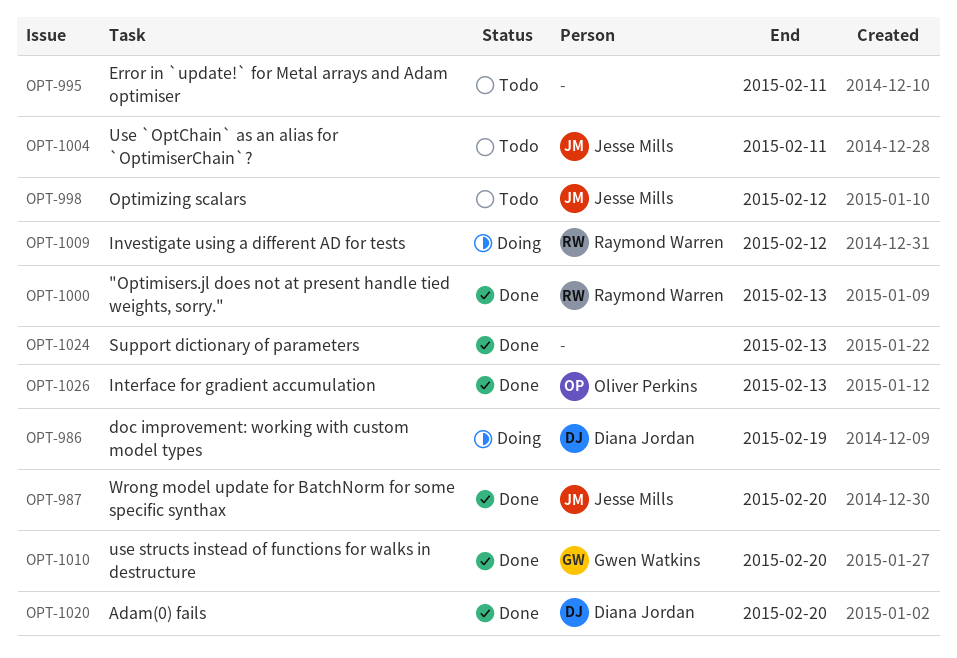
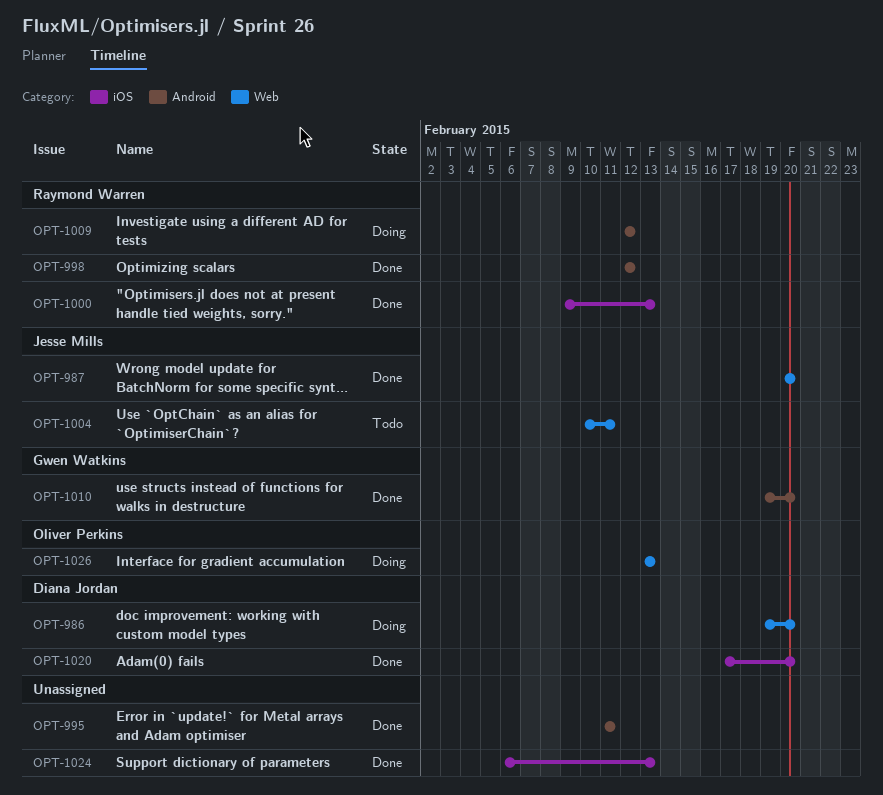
OPT-986, due: Feb 19 -> Feb 20
OPT-995, status: Todo -> Done
OPT-998, status: Todo -> Done
OPT-998, owner: Jesse Mills -> Raymond Warren
OPT-1026, status: Done -> Doing

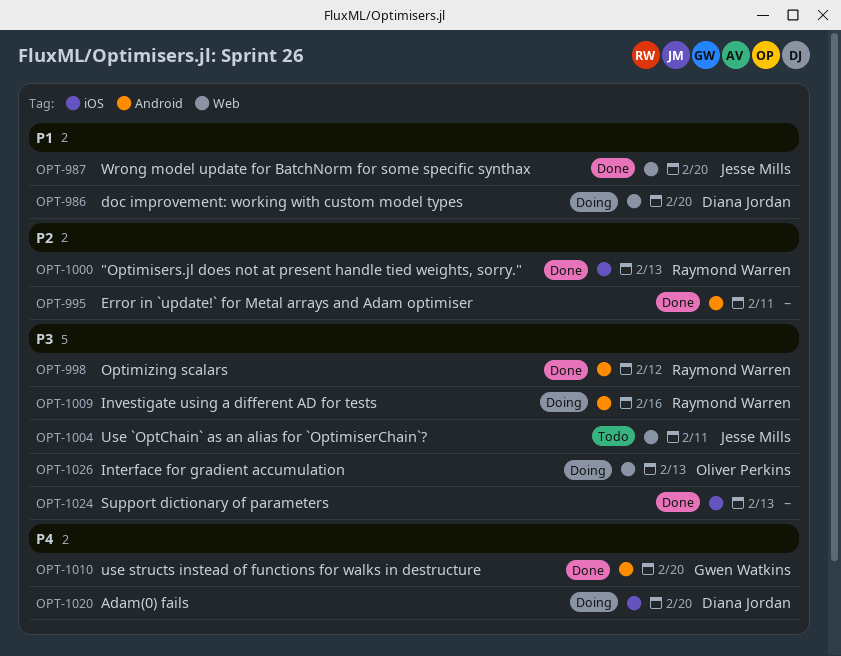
OPT-1009, due: Feb 12 -> Feb 16
OPT-1020, status: Done -> Doing

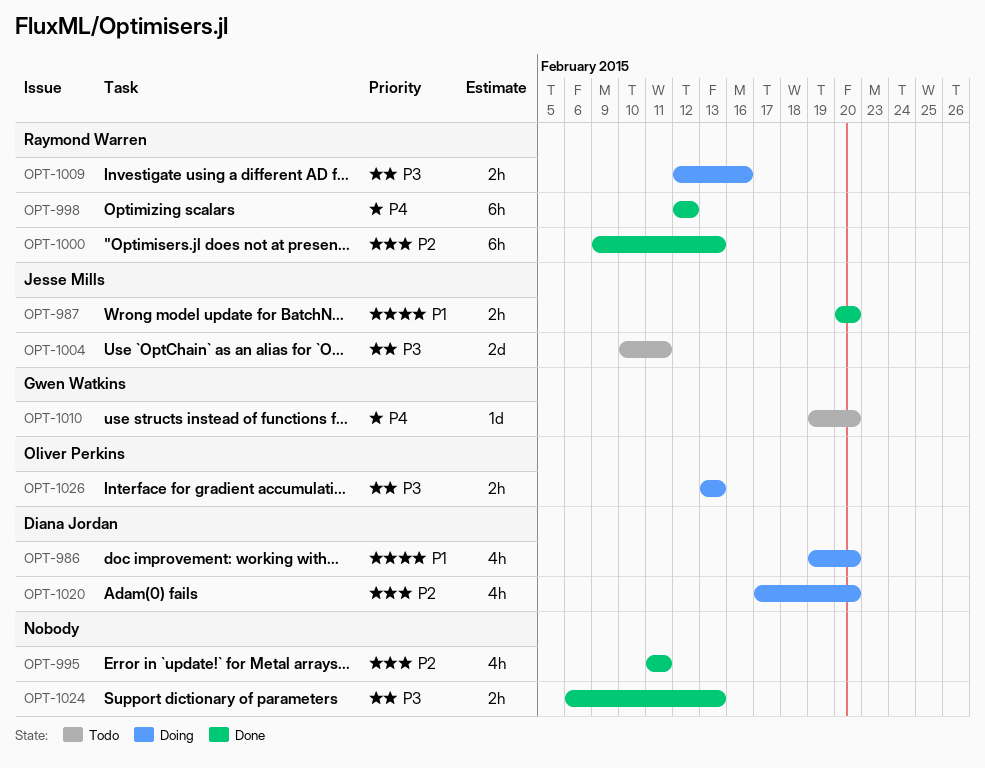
OPT-998, priority: P3 -> P4
OPT-1010, status: Done -> Todo
OPT-1020, priority: P4 -> P2

